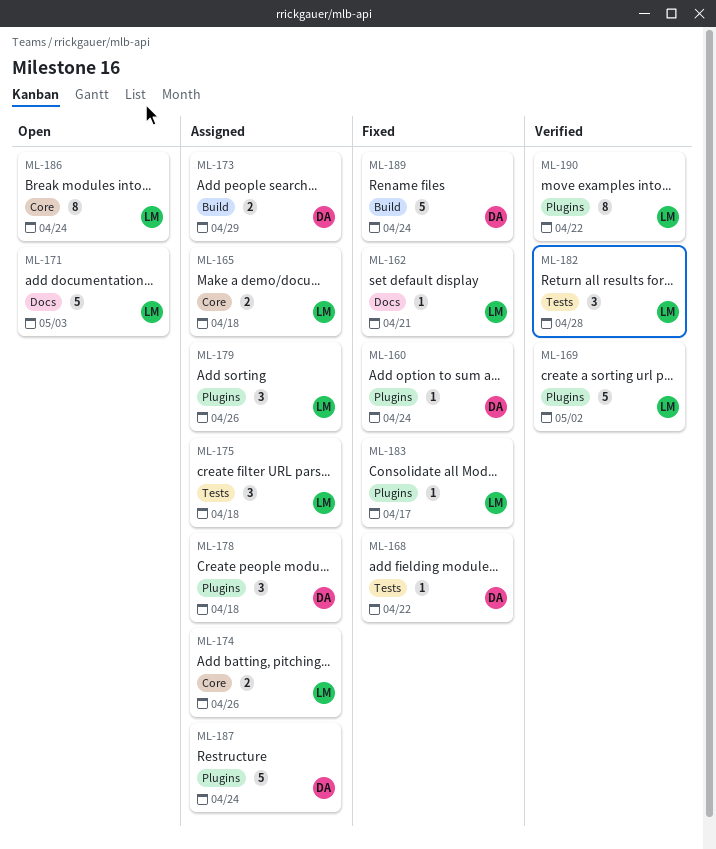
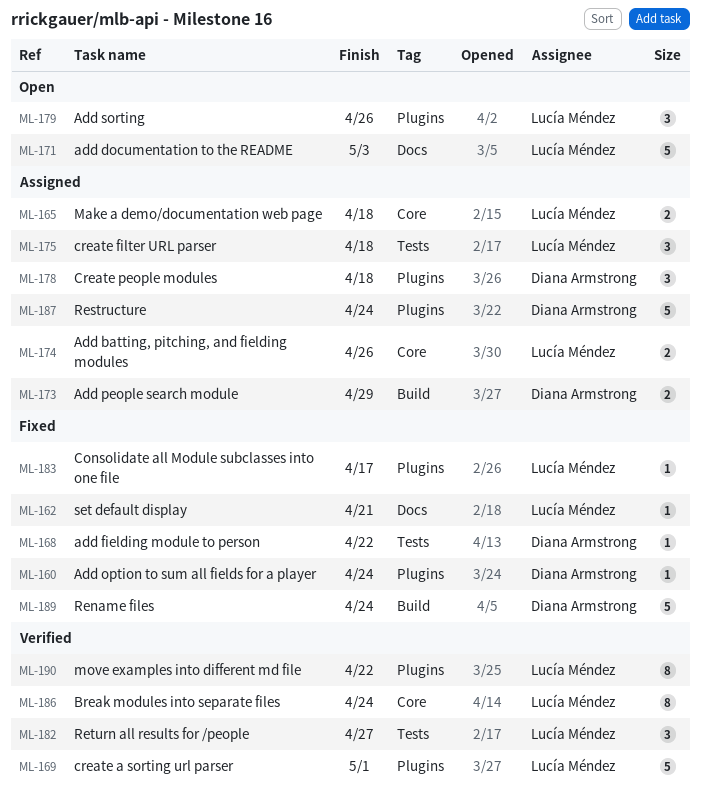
ML-169, due: May 2 -> May 1
ML-179, status: Assigned -> Open
ML-182, due: Apr 28 -> Apr 27
ML-186, status: Open -> Verified

